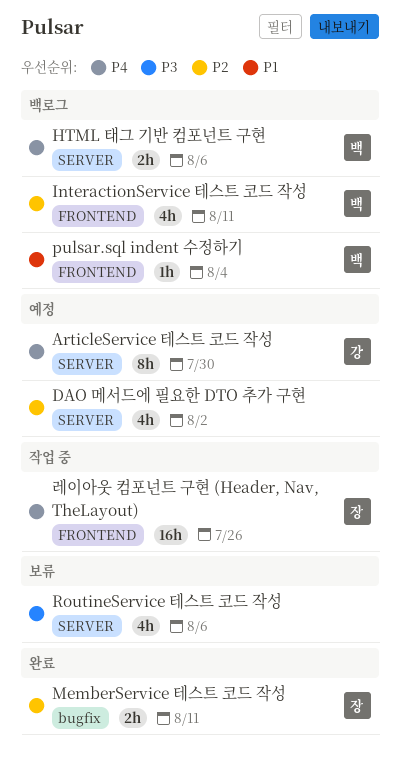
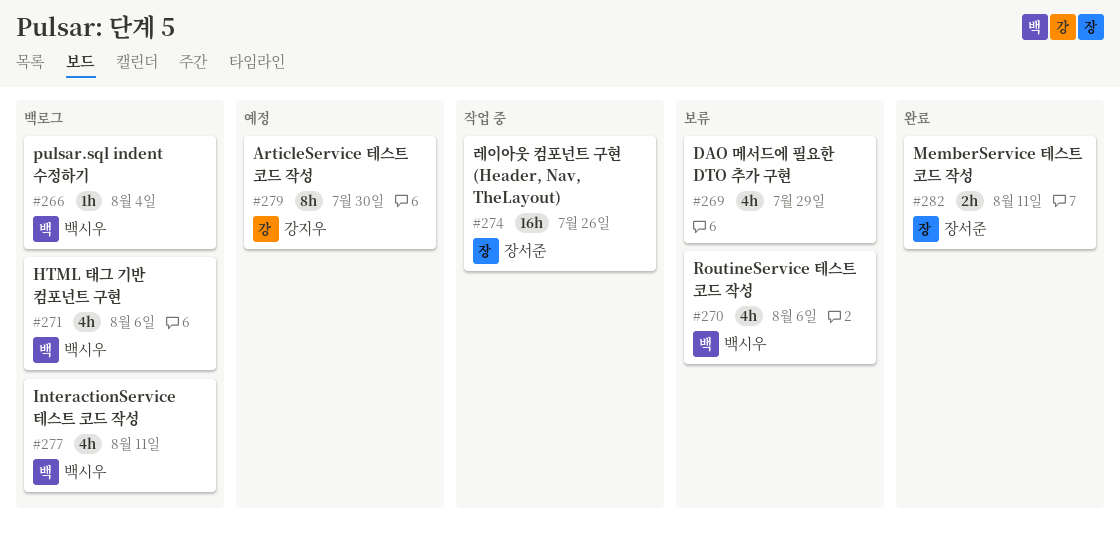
DAO 메서드에 필요한 DTO 추가 구현, status: 예정 -> 보류
DAO 메서드에 필요한 DTO 추가 구현, due: Aug 2 -> Jul 29
HTML 태그 기반 컴포넌트 구현, estimate: 2h -> 4h
RoutineService 테스트 코드 작성, owner: none -> 백시우

